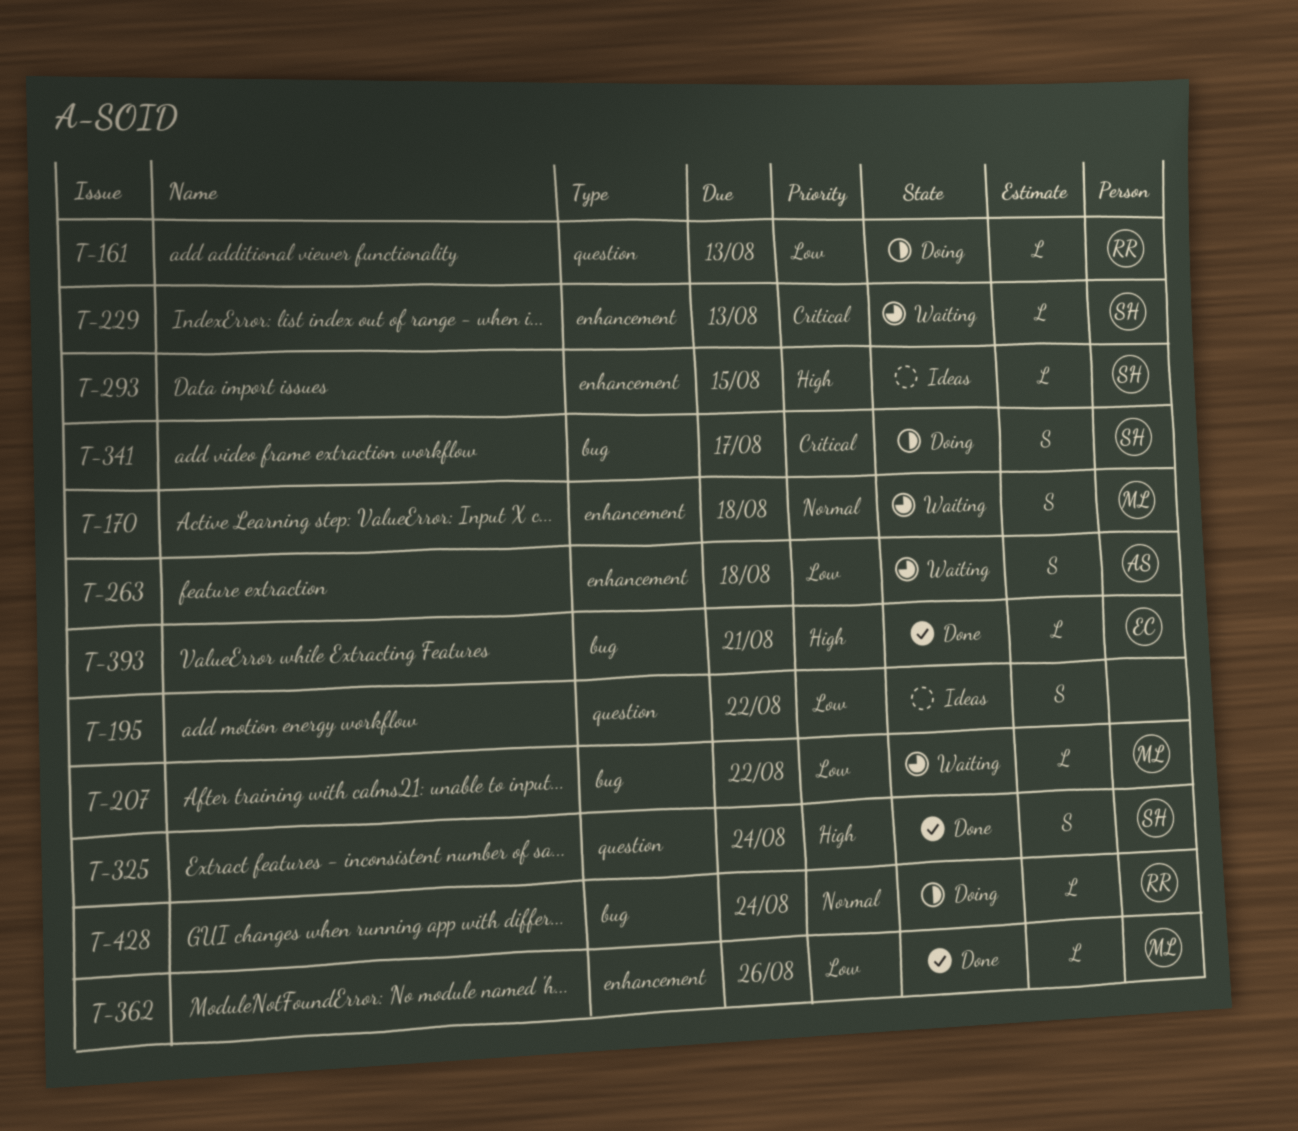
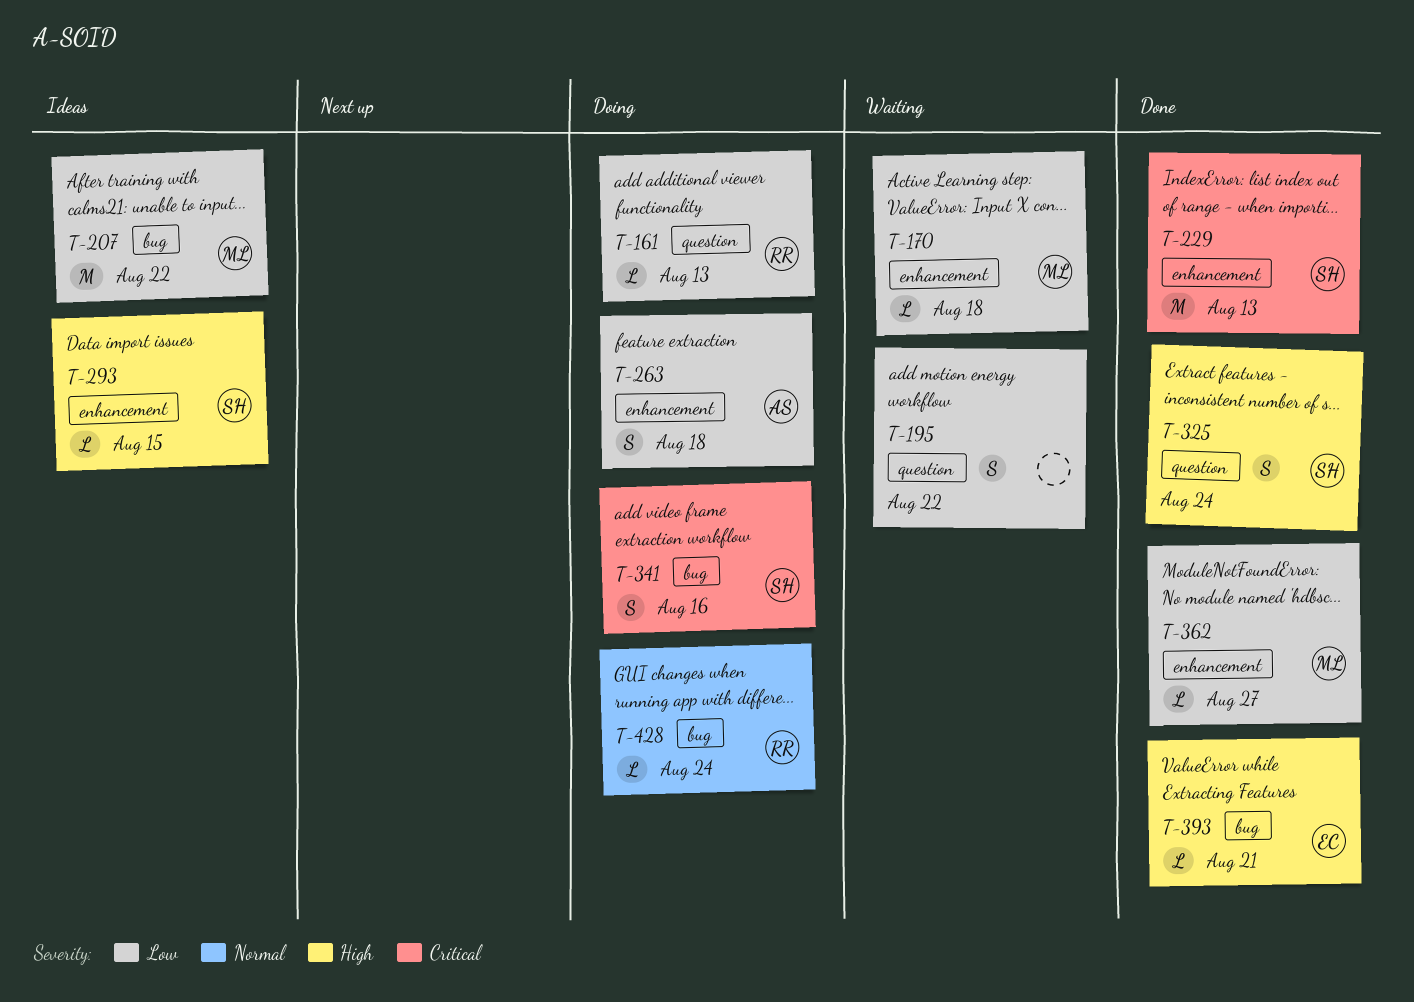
T-170, priority: Normal -> Low
T-170, estimate: S -> L
T-195, status: Ideas -> Waiting
T-207, status: Waiting -> Ideas
T-207, estimate: L -> M
T-229, status: Waiting -> Done
T-229, estimate: L -> M
T-263, status: Waiting -> Doing
T-341, due: Aug 17 -> Aug 16
T-362, due: Aug 26 -> Aug 27

